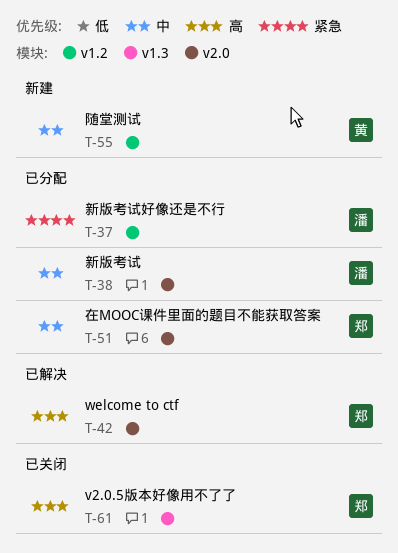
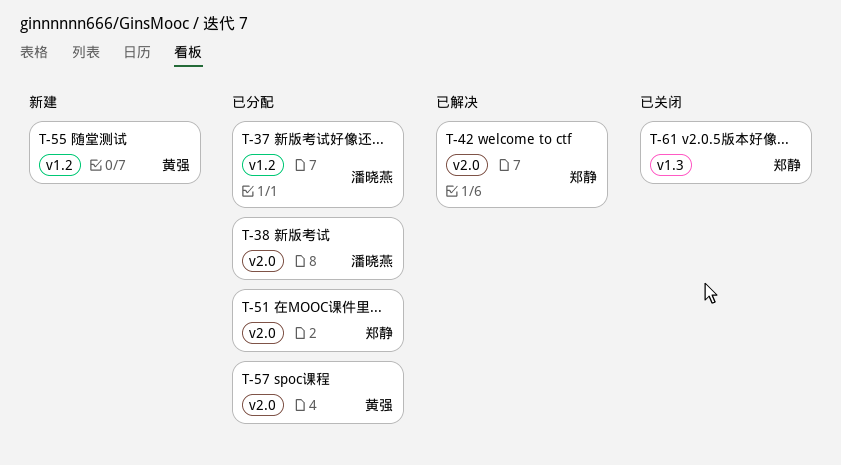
T-57: none -> present

